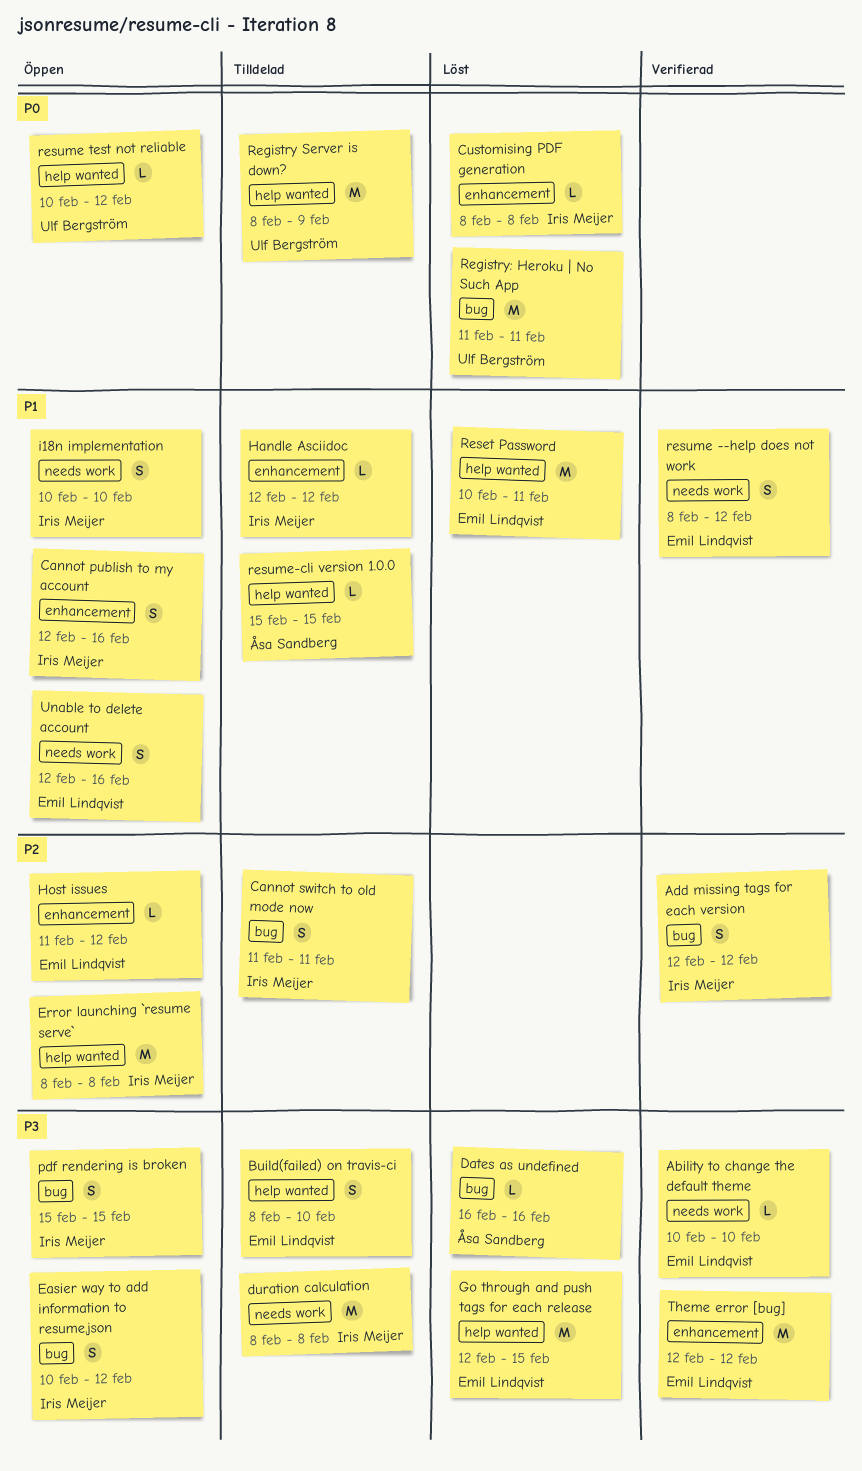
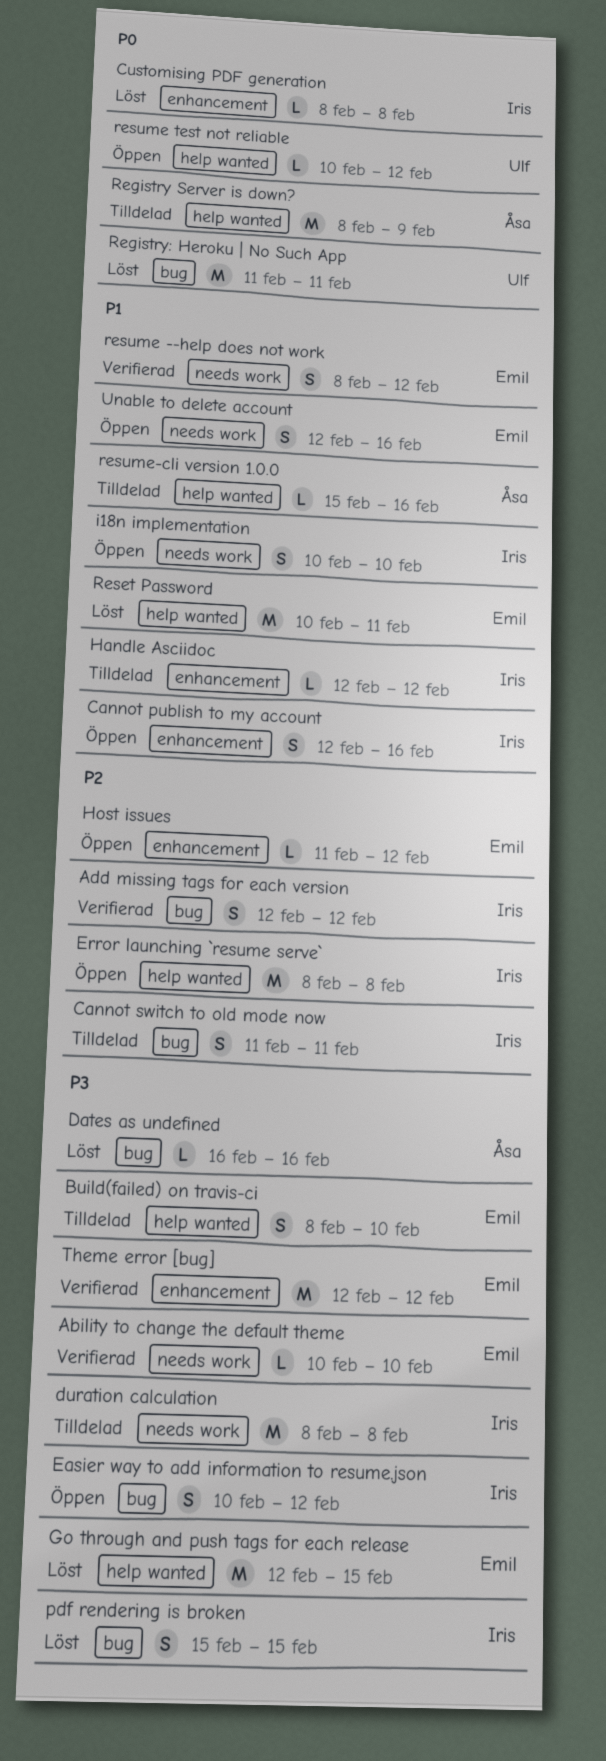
pdf rendering is broken, status: Öppen -> Löst
Registry Server is down?, owner: Ulf Bergström -> Åsa Sandberg
resume-cli version 1.0.0, due: Feb 15 -> Feb 16

